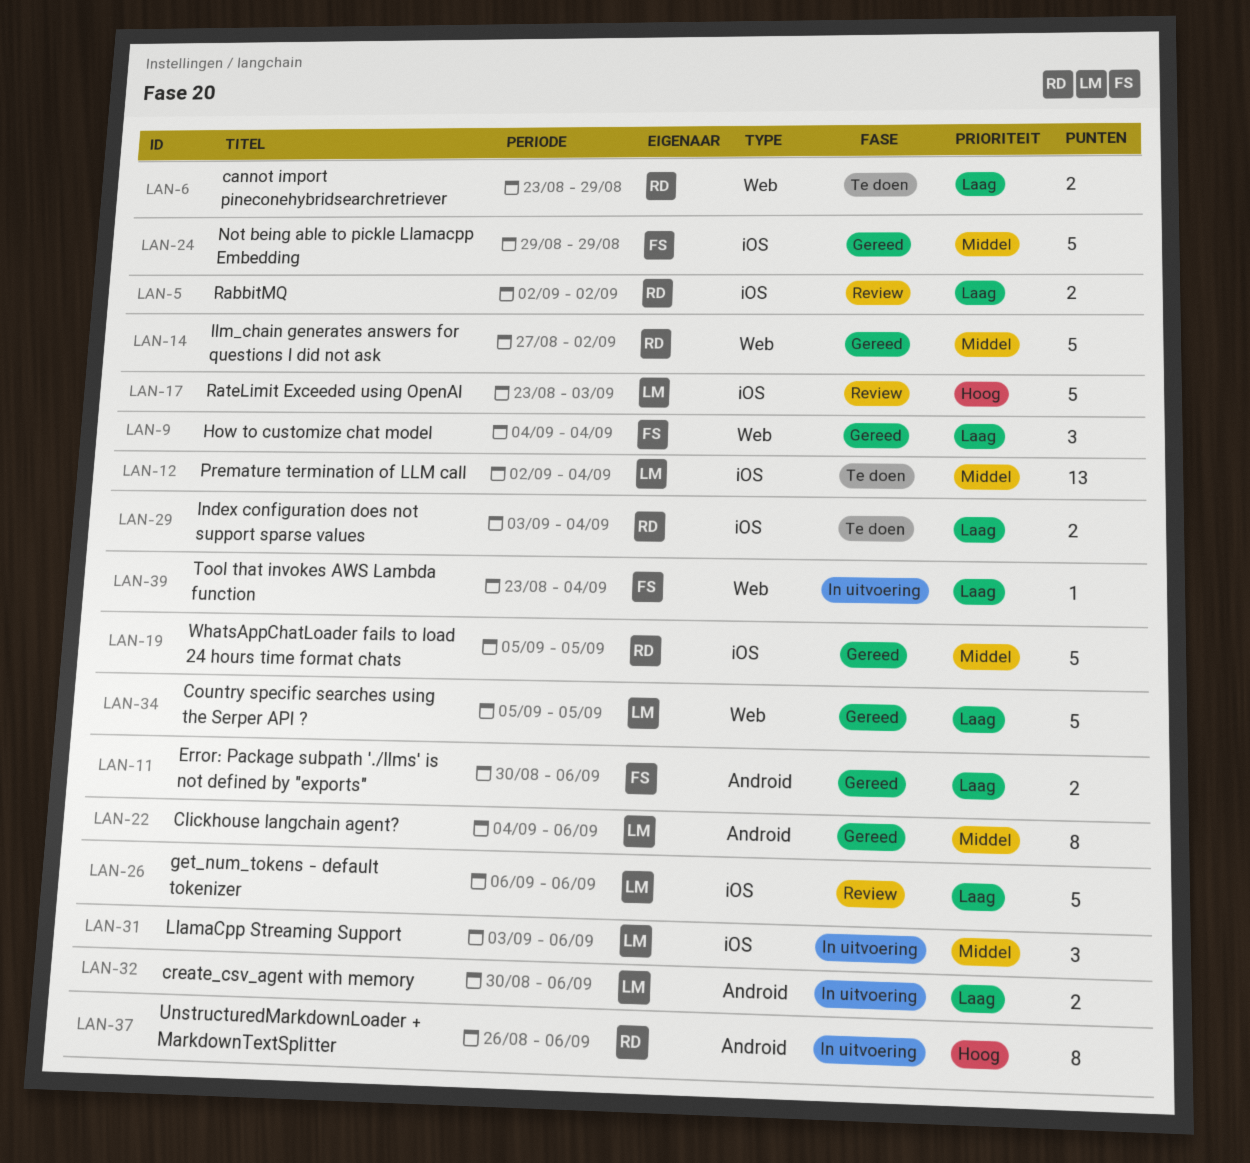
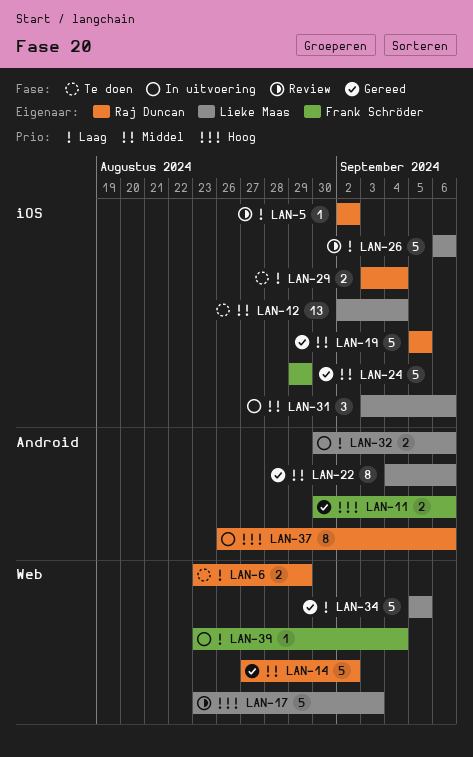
LAN-5, estimate: 2 -> 1
LAN-9: present -> none
LAN-11, priority: Laag -> Hoog
LAN-17, label: iOS -> Web

